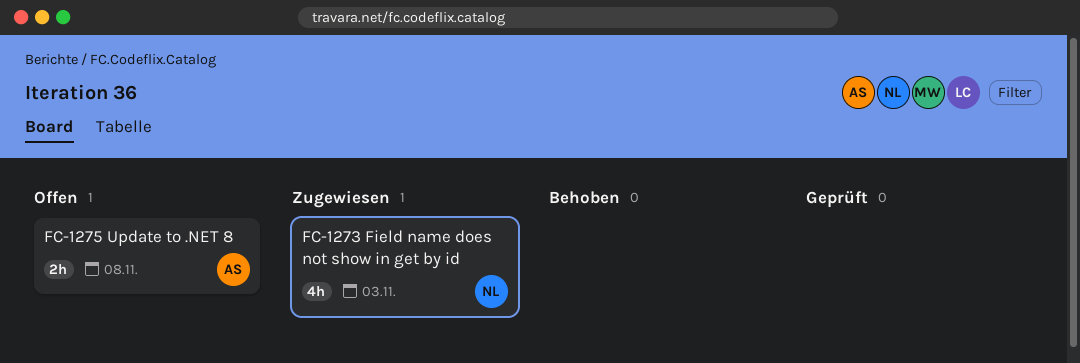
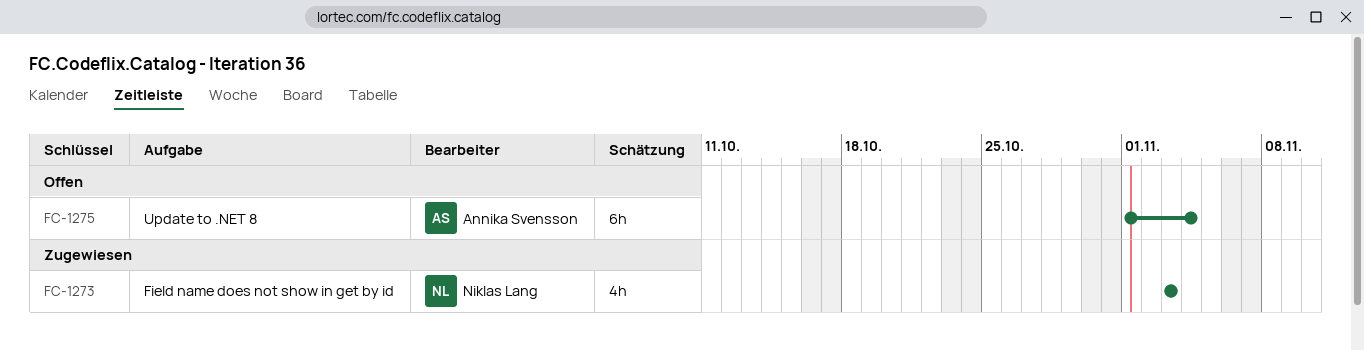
FC-1275, estimate: 2h -> 6h
FC-1275, due: Nov 8 -> Nov 4

